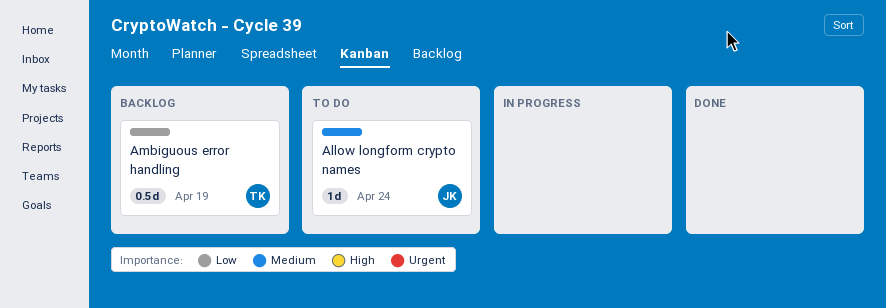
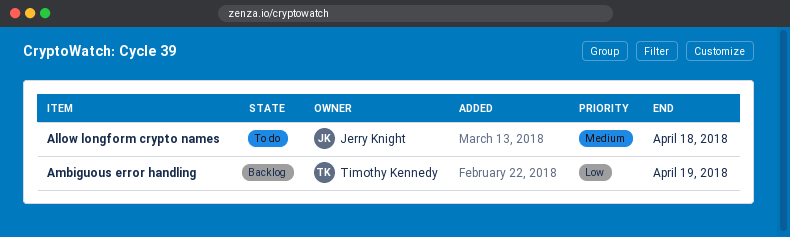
Allow longform crypto names, due: Apr 24 -> Apr 18

